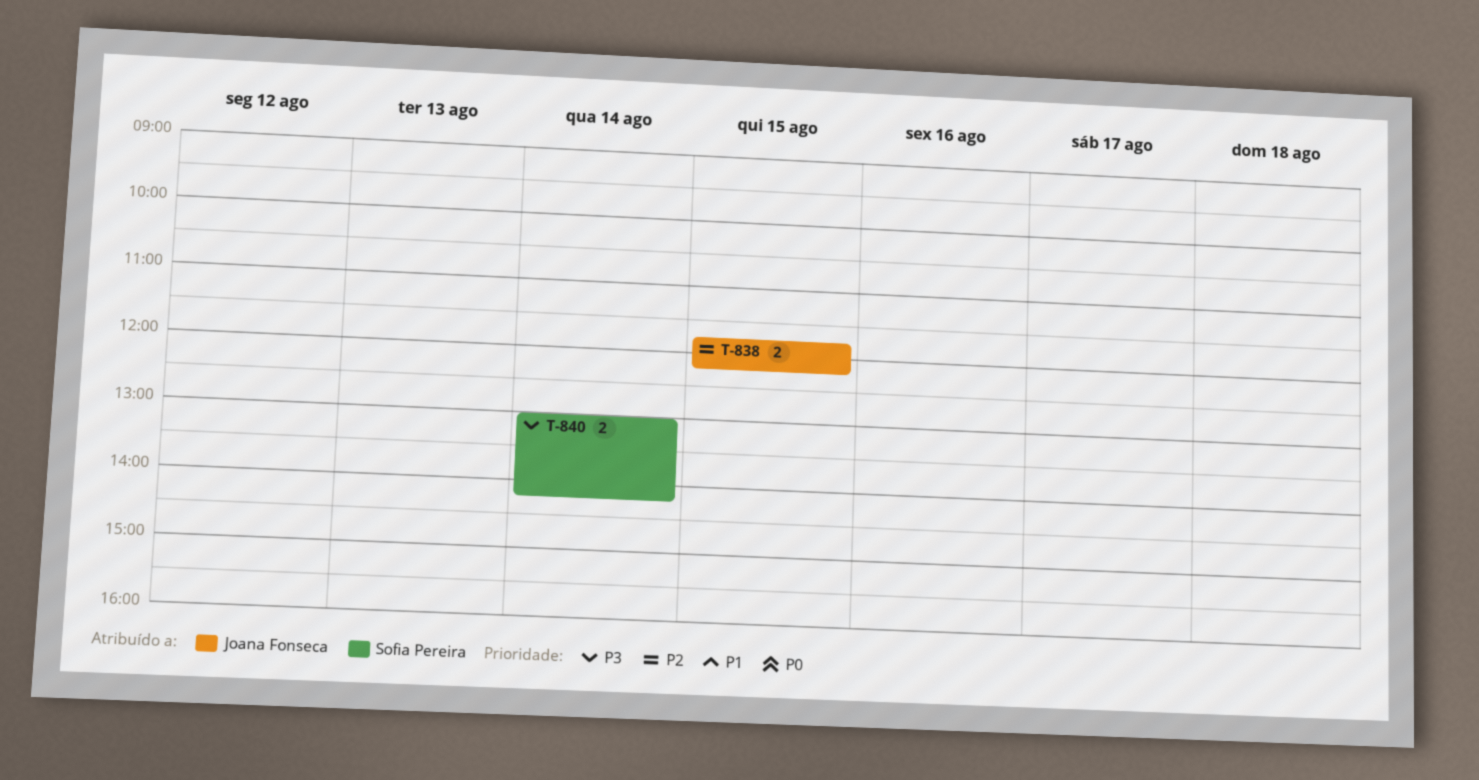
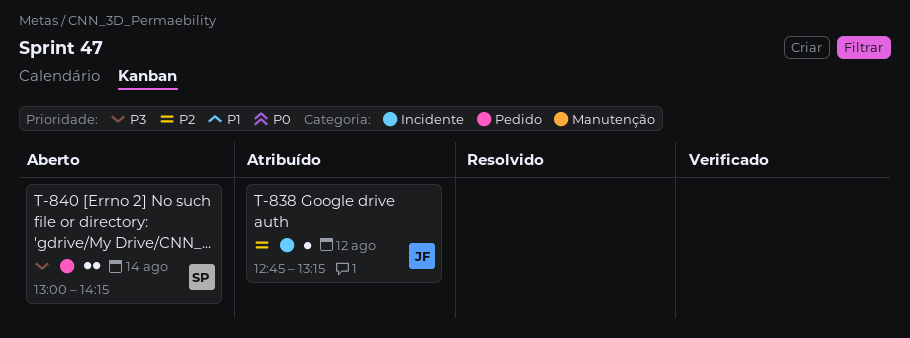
T-838, estimate: 2 -> 1
T-838, day: Aug 15 -> Aug 12
T-838, begins: 11:45 -> 12:45
T-838, ends: 12:15 -> 13:15

